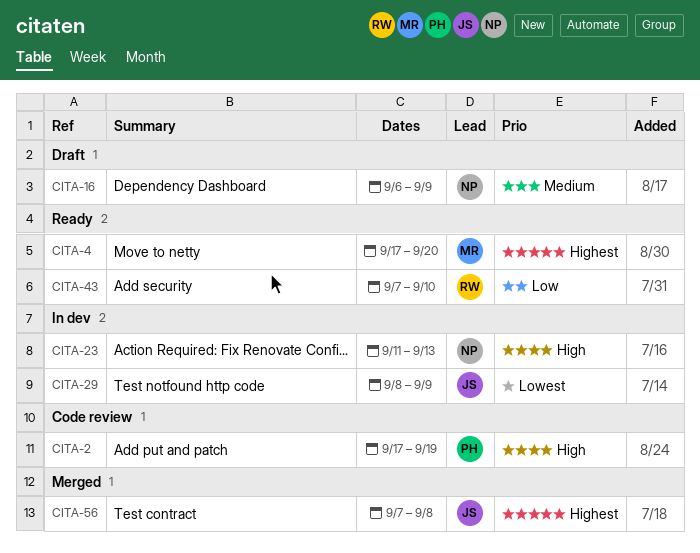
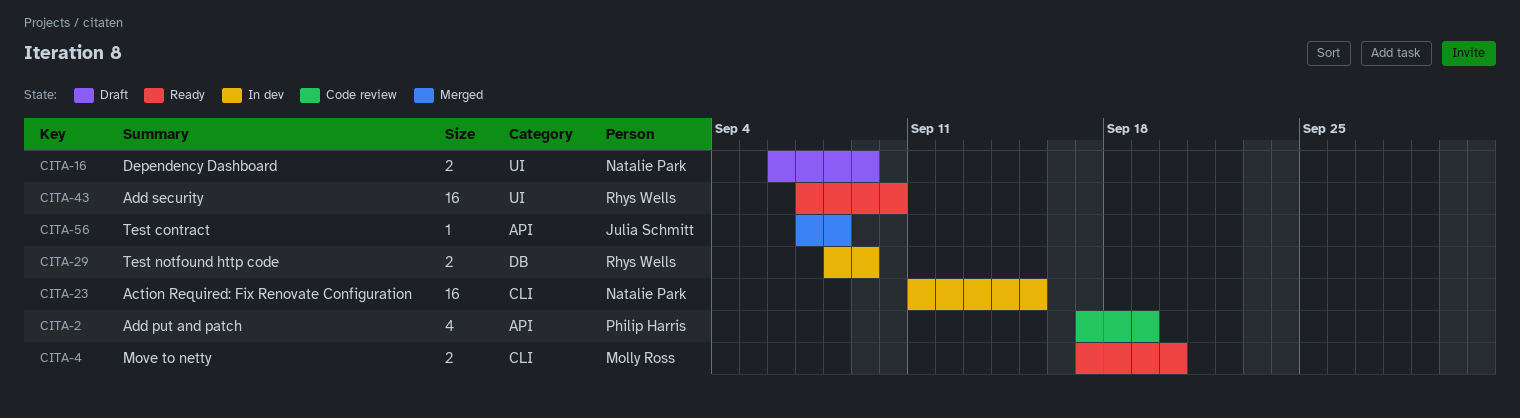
CITA-23, due: Sep 13 -> Sep 15
CITA-29, owner: Julia Schmitt -> Rhys Wells

